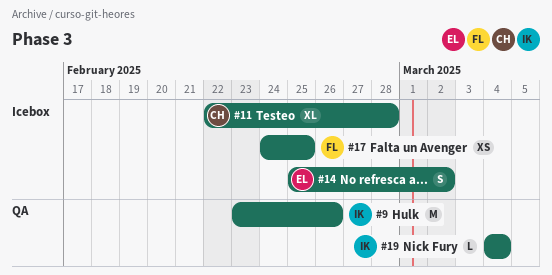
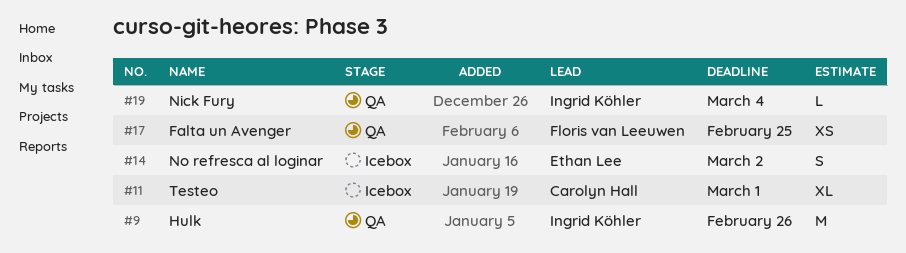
#11, due: Feb 28 -> Mar 1
#17, status: Icebox -> QA

